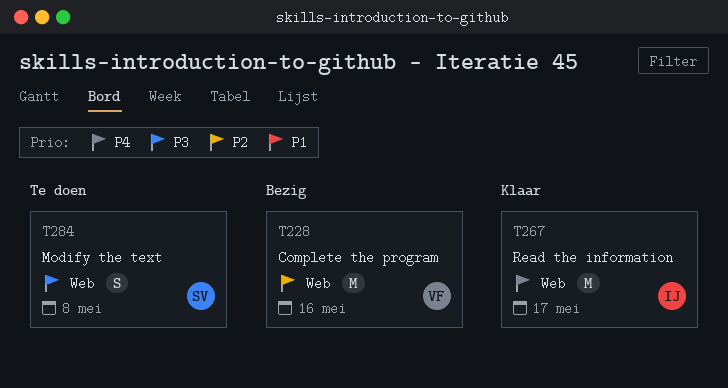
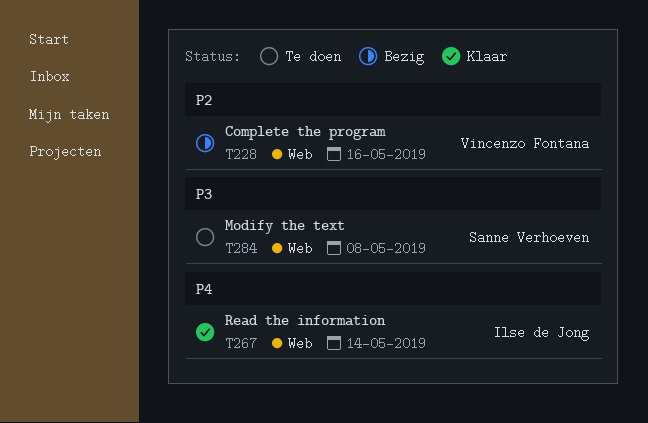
T267, due: May 17 -> May 14

